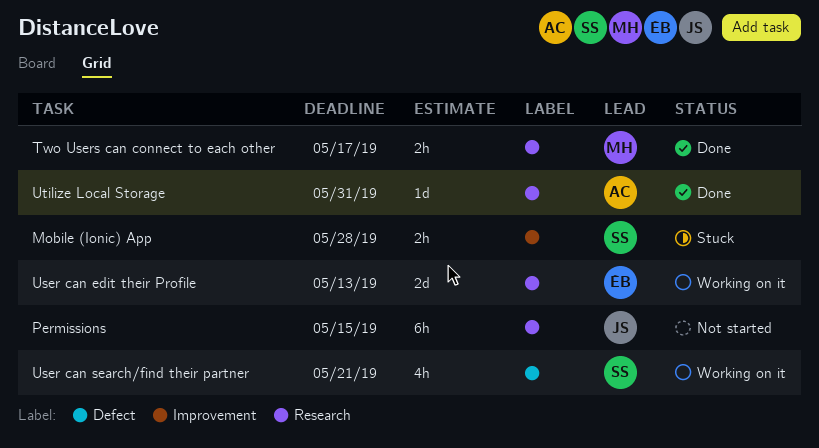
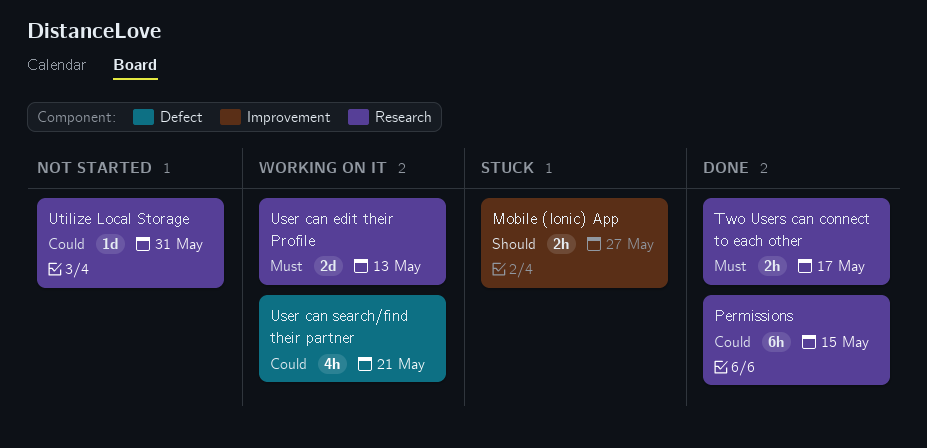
Mobile (Ionic) App, due: May 28 -> May 27
Permissions, status: Not started -> Done
Utilize Local Storage, status: Done -> Not started

